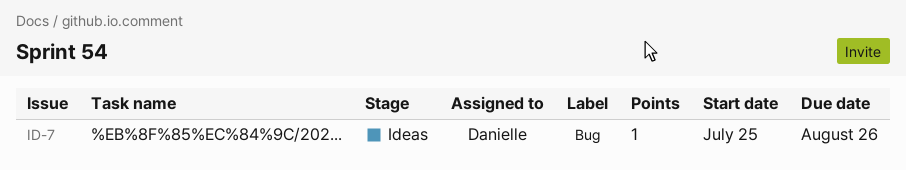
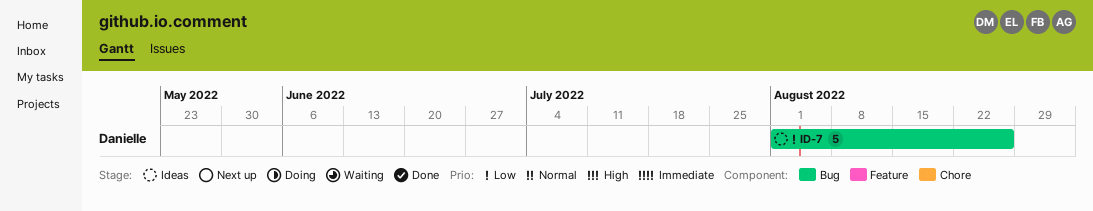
ID-7, estimate: 1 -> 5
ID-7, start: Jul 25 -> Aug 1

